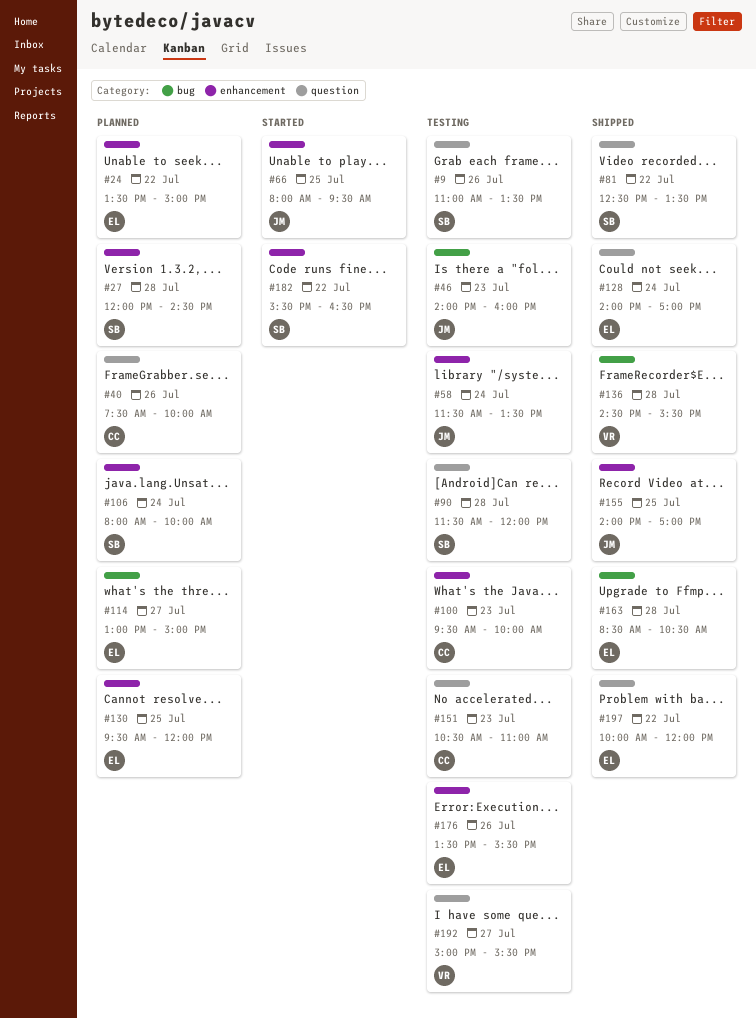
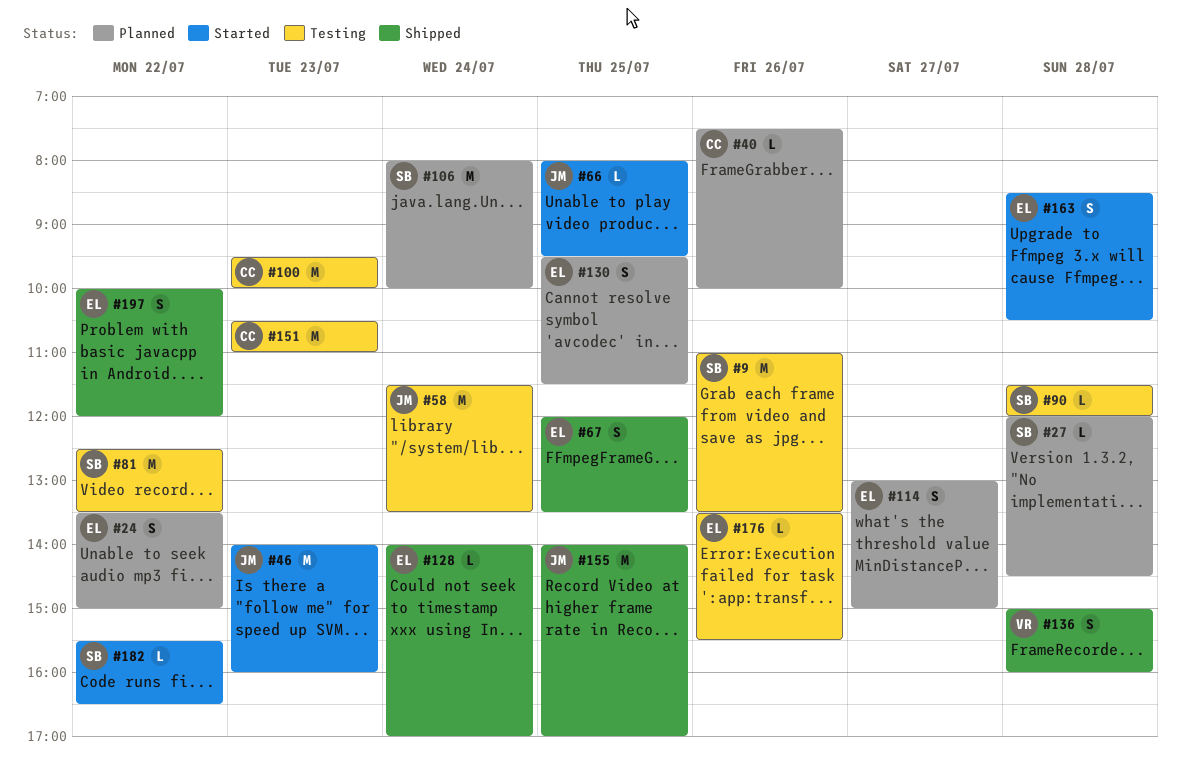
#46, status: Testing -> Started
#67: none -> present
#81, status: Shipped -> Testing
#130, ends: 12:00 -> 11:30
#136, begins: 14:30 -> 15:00
#136, ends: 15:30 -> 16:00
#163, status: Shipped -> Started
#192: present -> none

